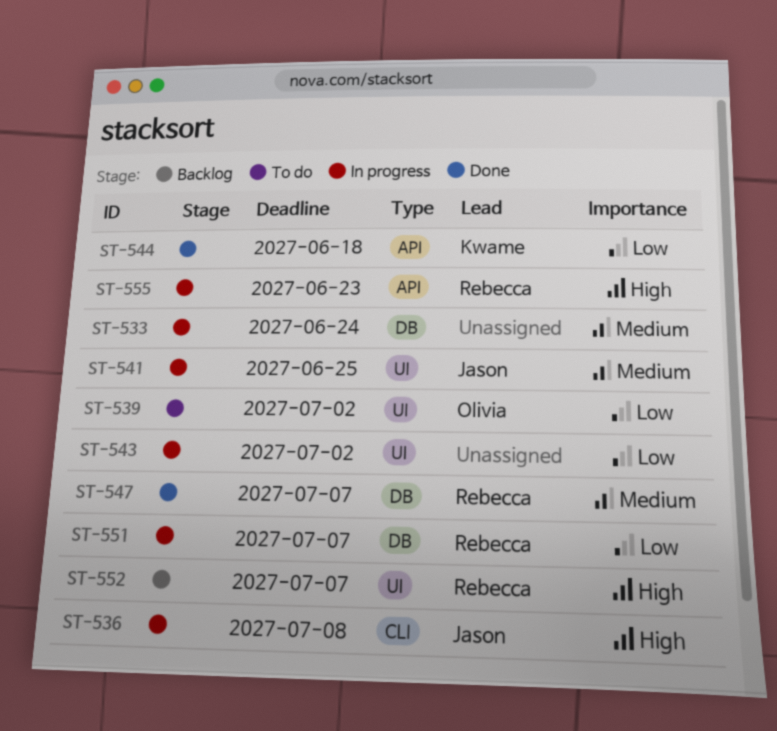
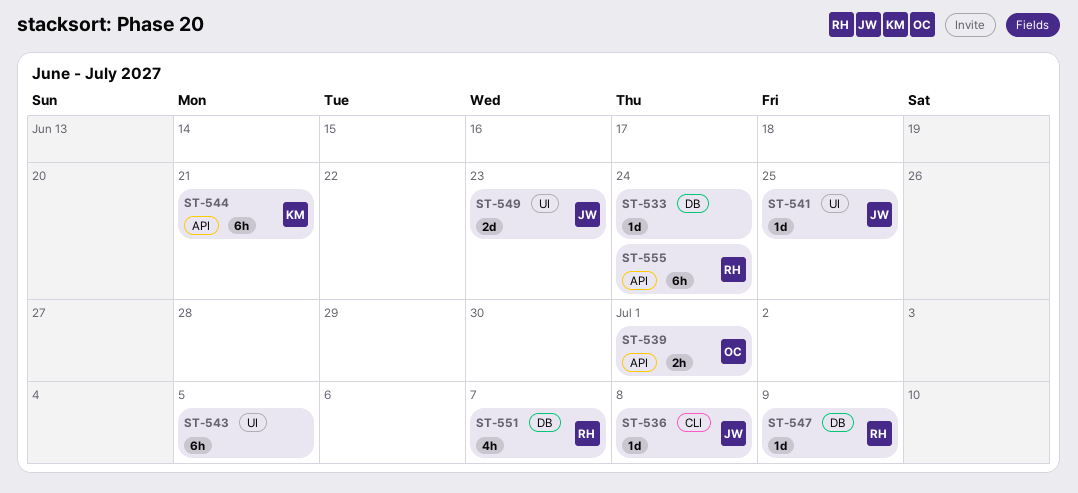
ST-539, label: UI -> API
ST-539, due: Jul 2 -> Jul 1
ST-543, due: Jul 2 -> Jul 5
ST-544, due: Jun 18 -> Jun 21
ST-547, due: Jul 7 -> Jul 9
ST-549: none -> present
ST-552: present -> none
ST-555, due: Jun 23 -> Jun 24

